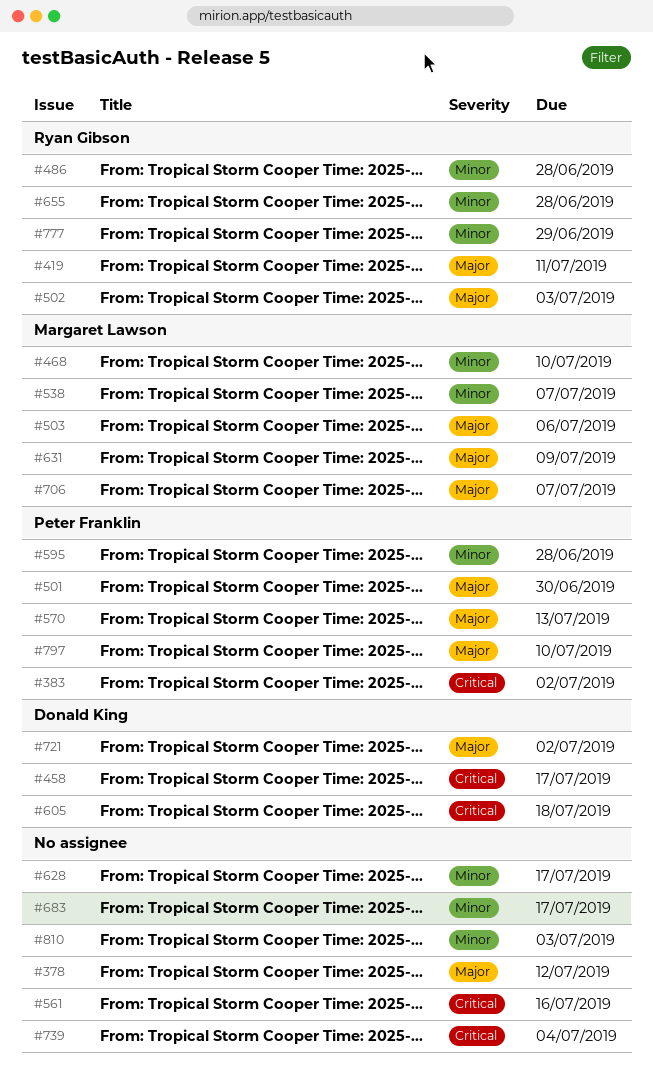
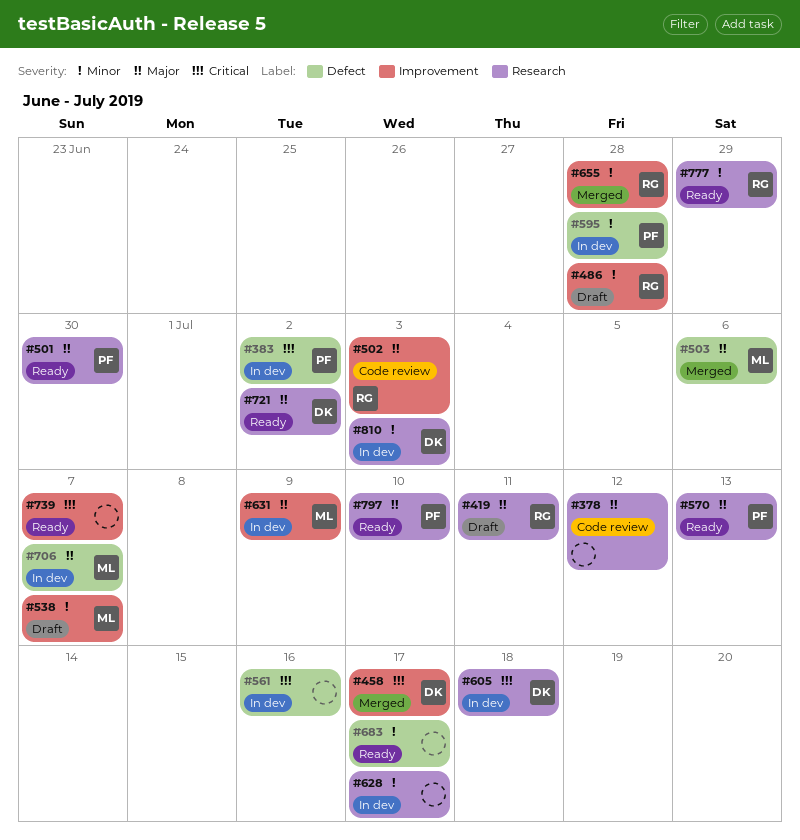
#468: present -> none
#739, due: Jul 4 -> Jul 7
#810, owner: none -> Donald King

